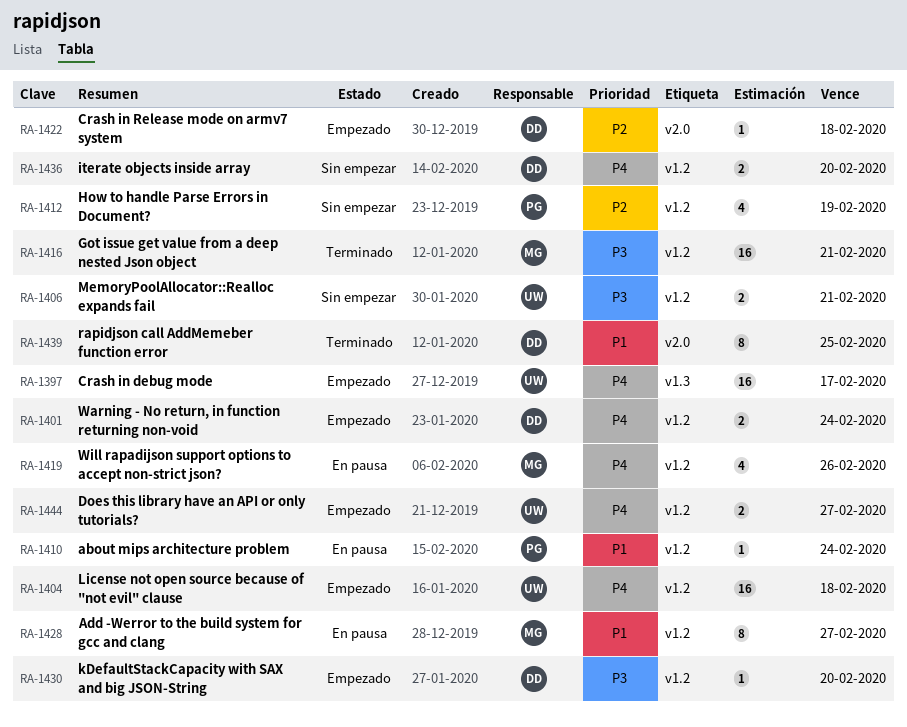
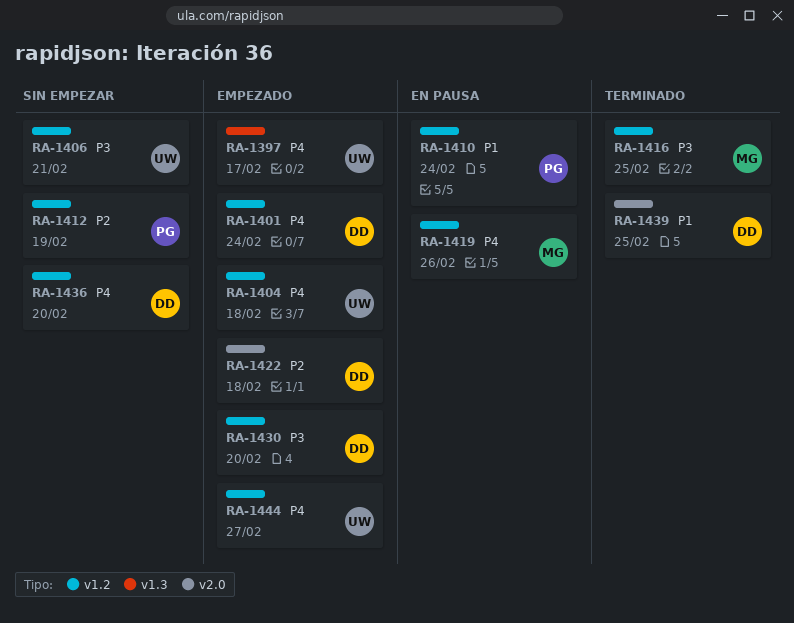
RA-1416, due: Feb 21 -> Feb 25
RA-1428: present -> none

